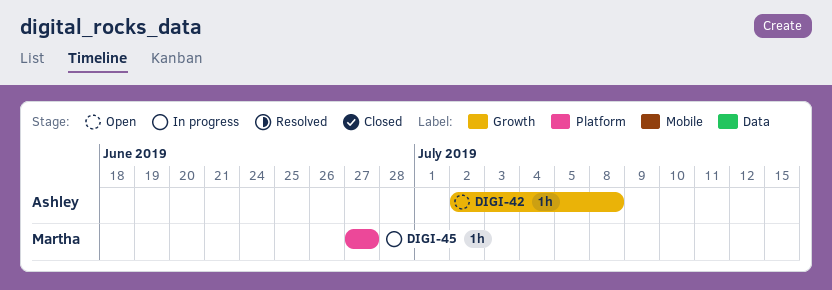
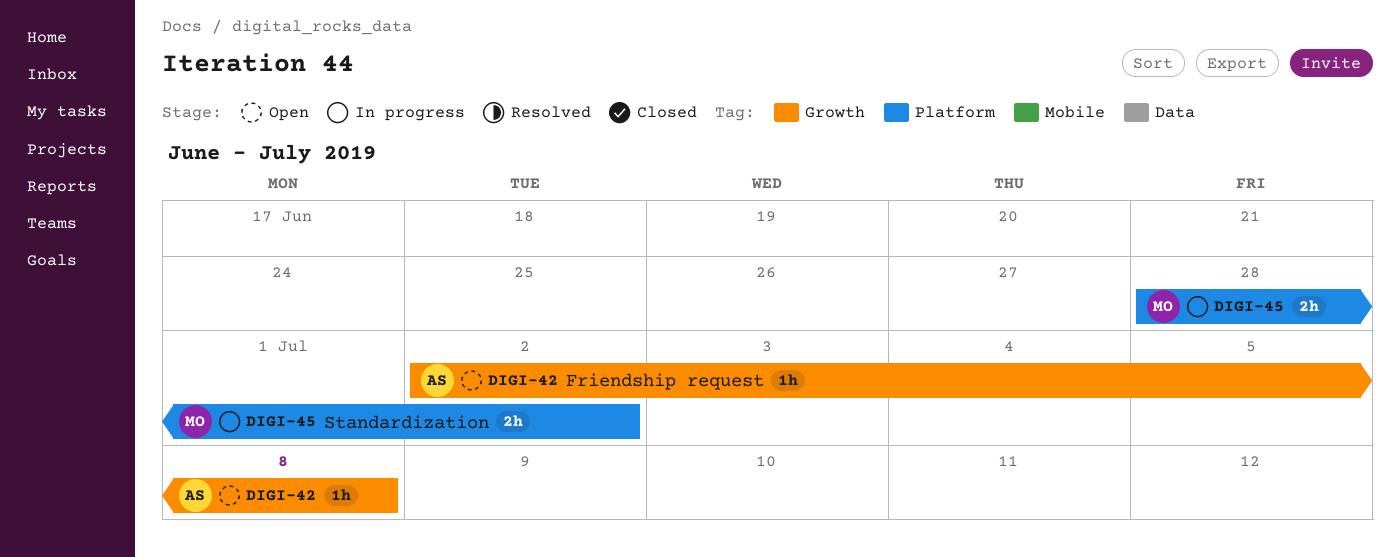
DIGI-45, estimate: 1h -> 2h
DIGI-45, start: Jun 27 -> Jun 28
DIGI-45, due: Jun 27 -> Jul 2

